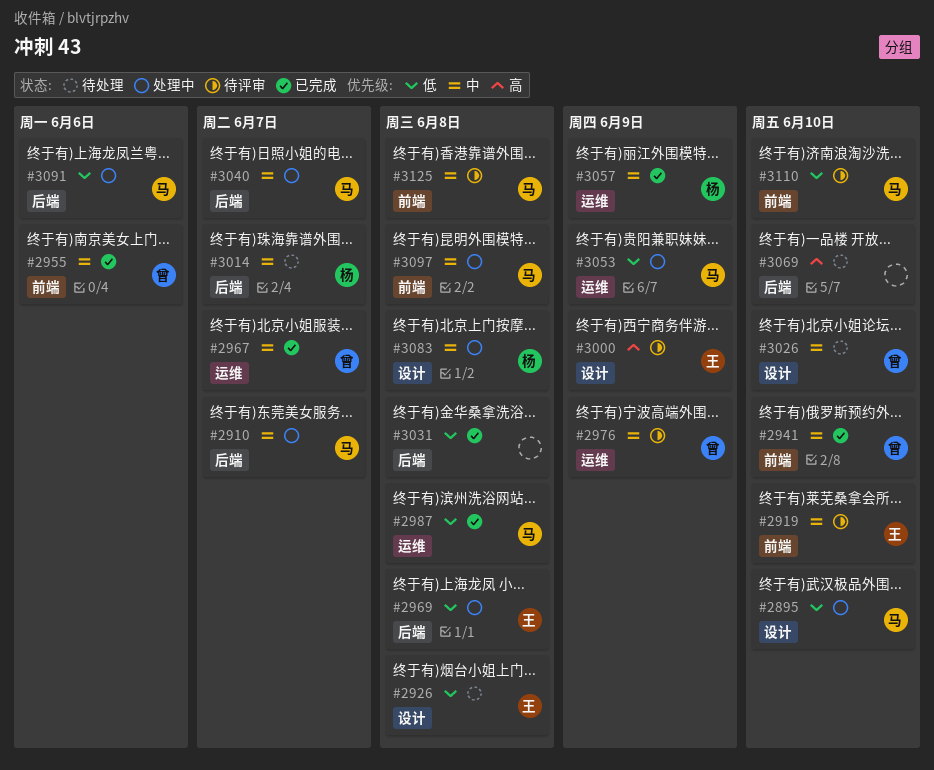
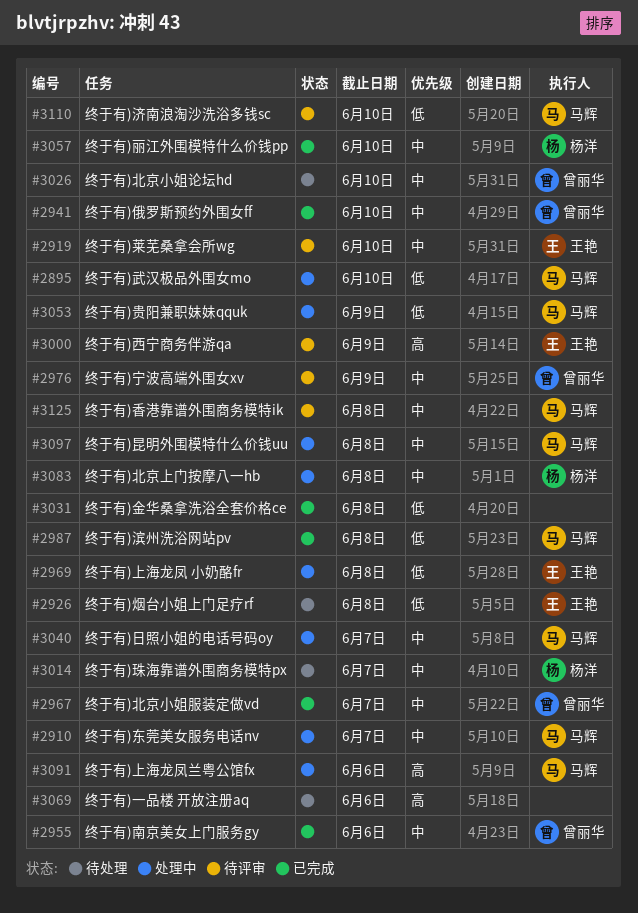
#3057, due: Jun 9 -> Jun 10
#3069, due: Jun 10 -> Jun 6
#3091, priority: 低 -> 高

